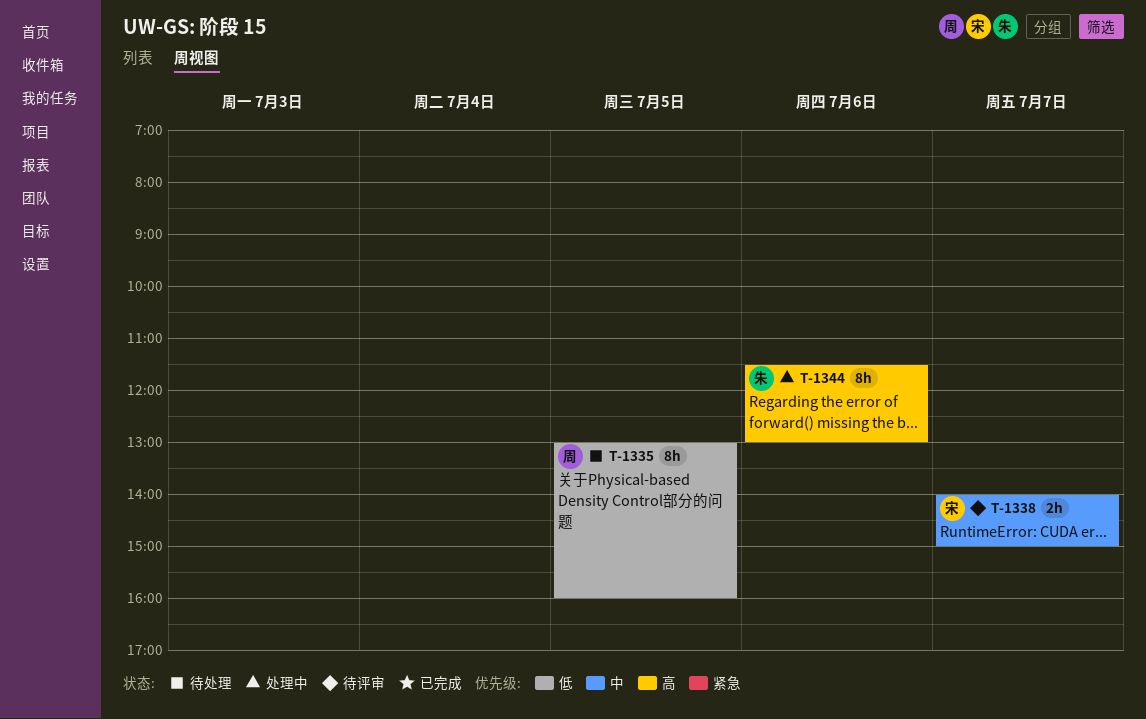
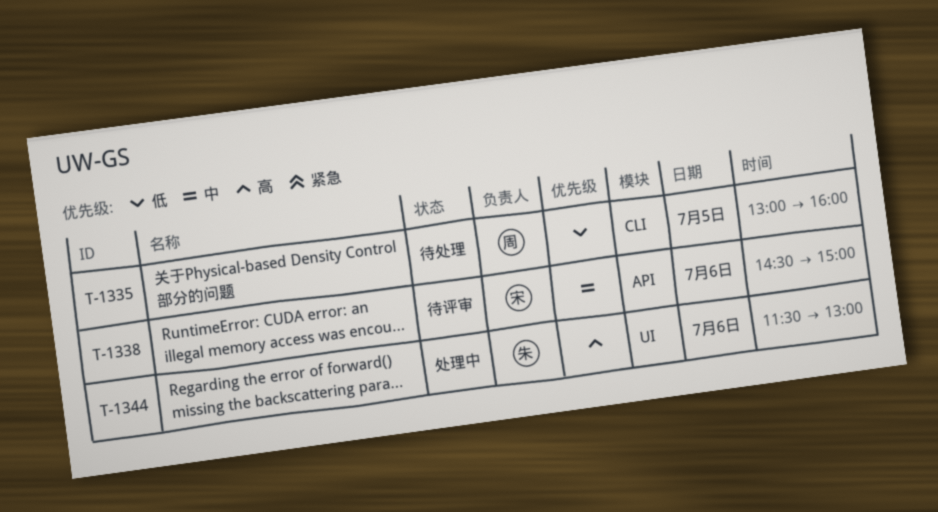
T-1338, day: Jul 7 -> Jul 6
T-1338, begins: 14:00 -> 14:30

